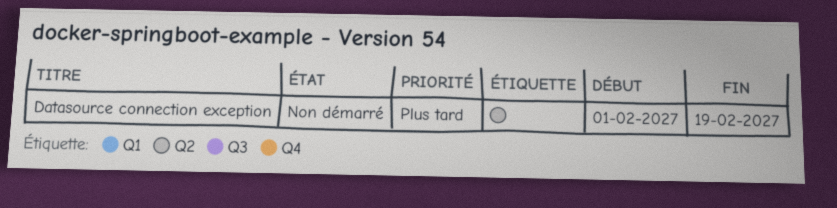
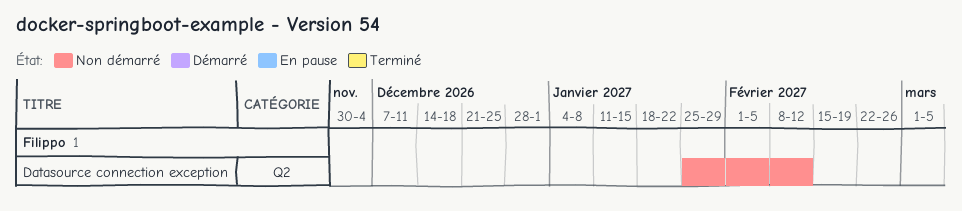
Datasource connection exception, start: Feb 1 -> Jan 25
Datasource connection exception, due: Feb 19 -> Feb 12

